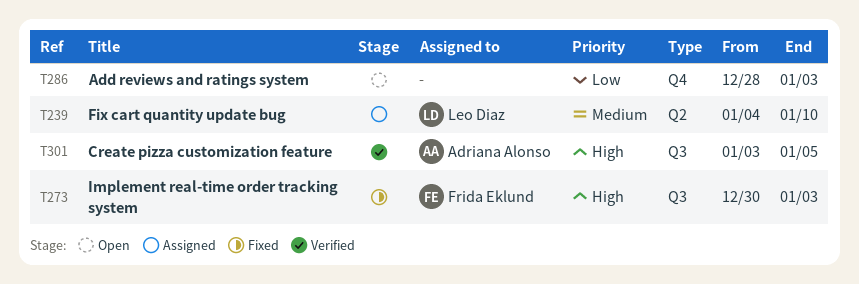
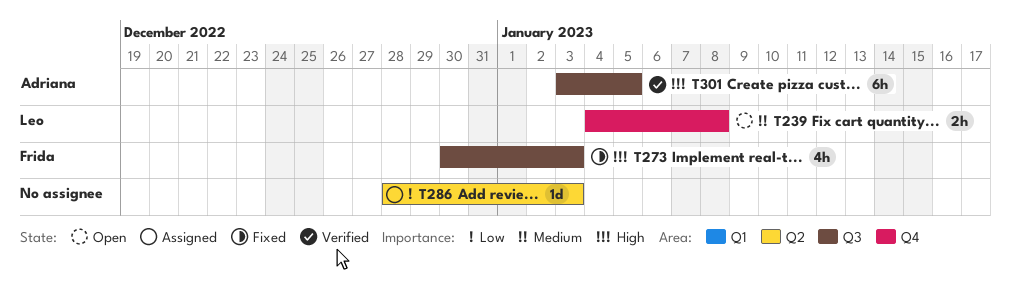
T239, status: Assigned -> Open
T239, label: Q2 -> Q4
T239, due: Jan 10 -> Jan 8
T286, status: Open -> Assigned
T286, label: Q4 -> Q2

